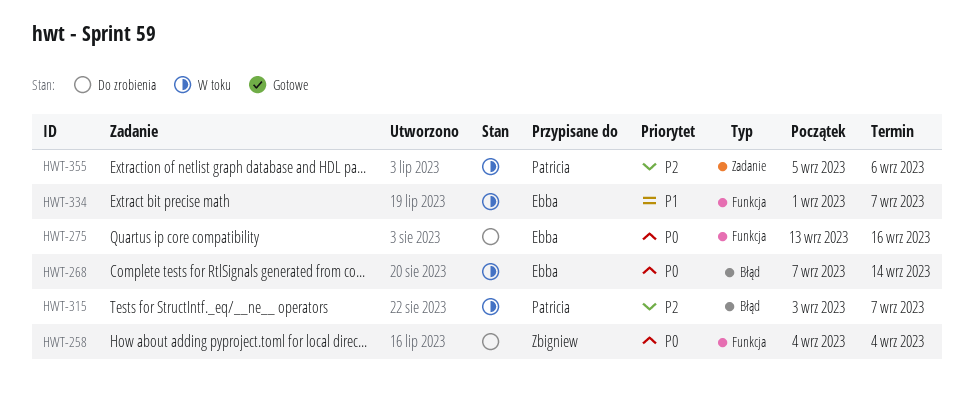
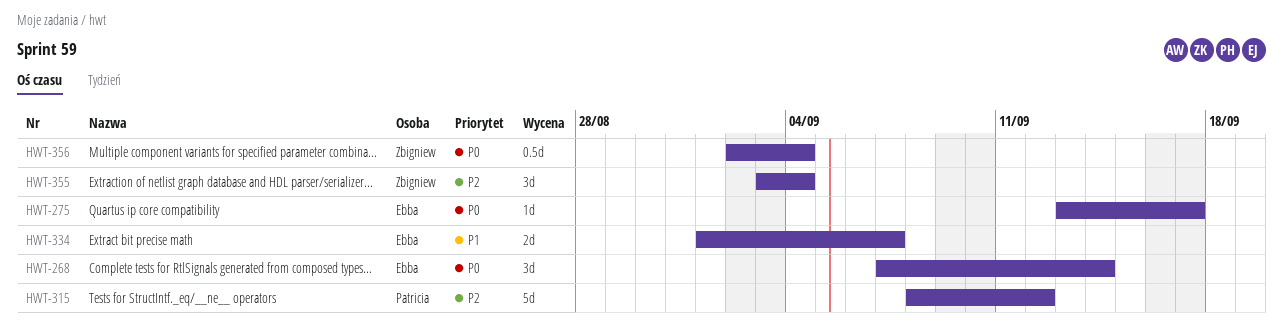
HWT-258: present -> none
HWT-275, due: Sep 16 -> Sep 17
HWT-315, start: Sep 3 -> Sep 8
HWT-315, due: Sep 7 -> Sep 12
HWT-355, owner: Patricia -> Zbigniew
HWT-355, start: Sep 5 -> Sep 3
HWT-355, due: Sep 6 -> Sep 4
HWT-356: none -> present

